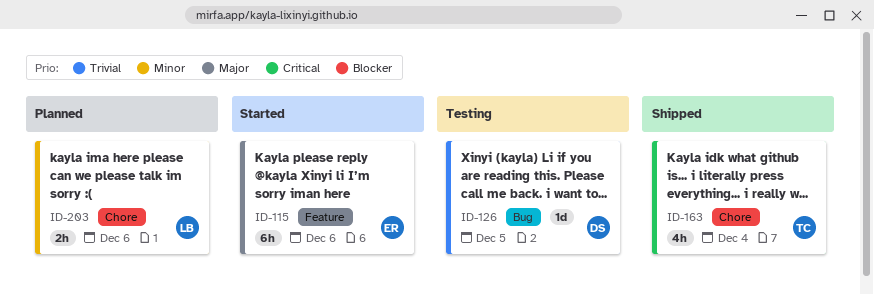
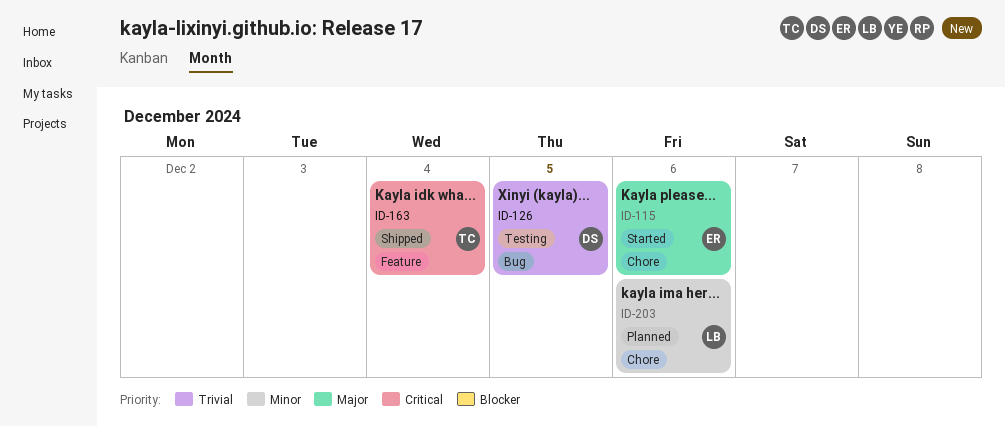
ID-115, label: Feature -> Chore
ID-163, label: Chore -> Feature

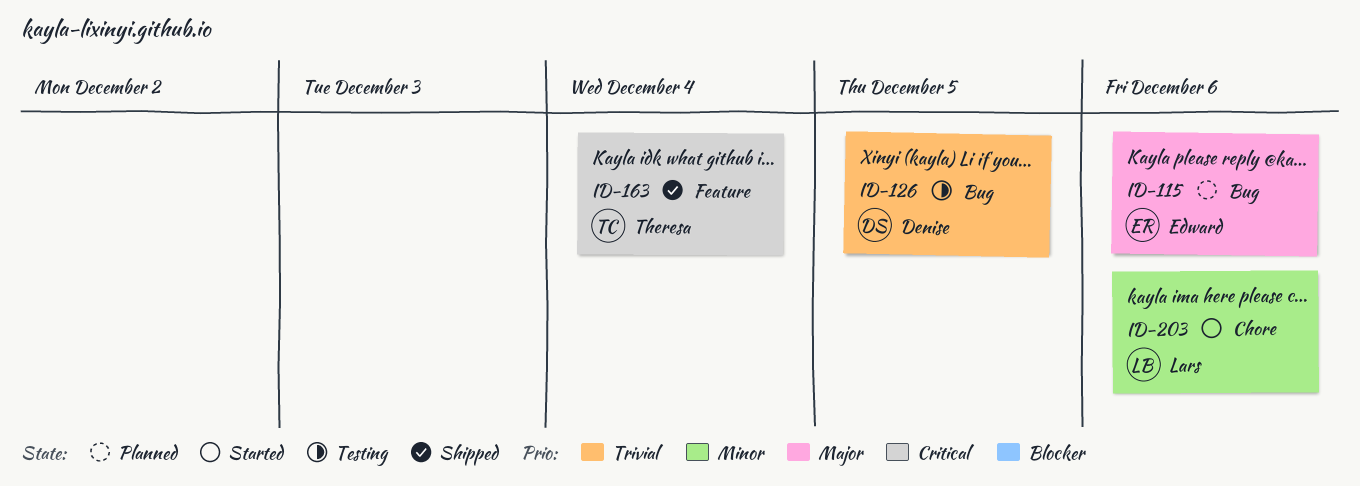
ID-115, status: Started -> Planned
ID-115, label: Chore -> Bug
ID-203, status: Planned -> Started

